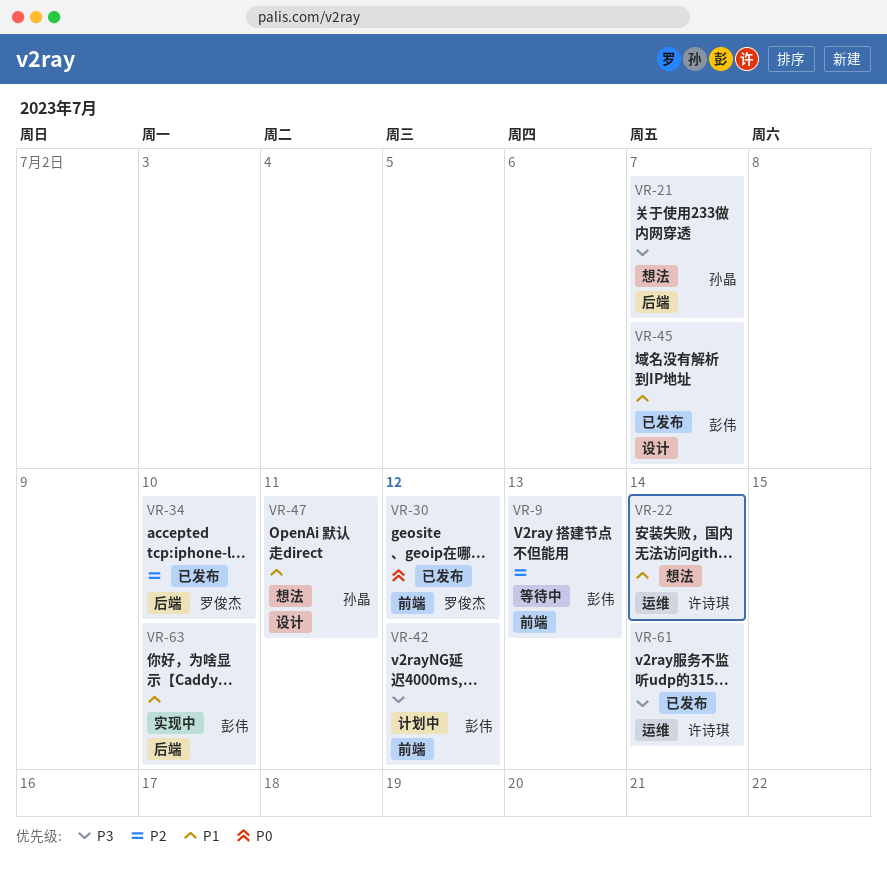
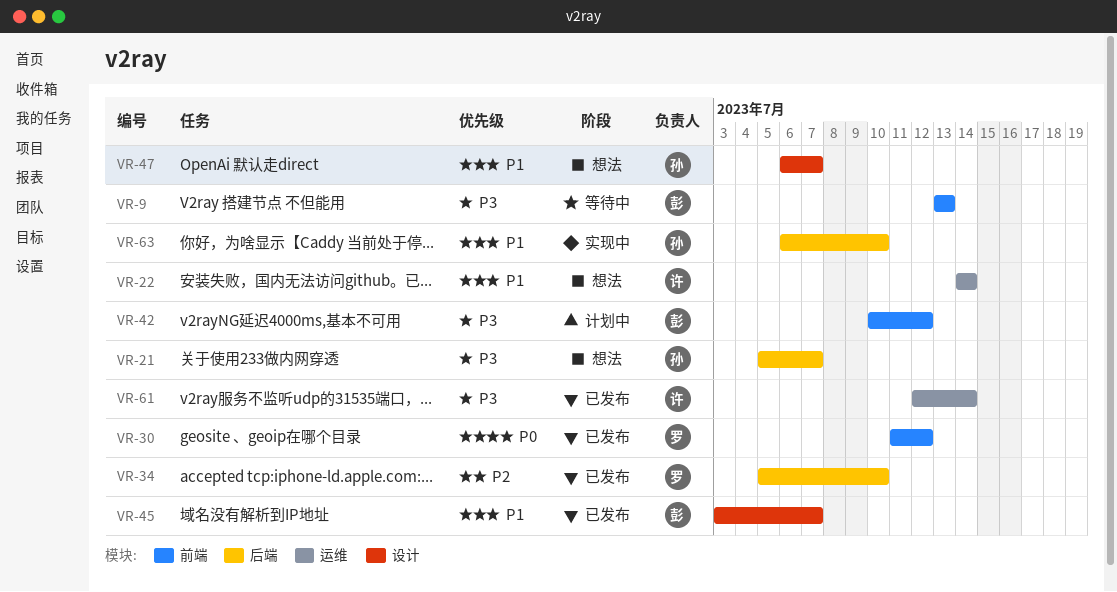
VR-9, priority: P2 -> P3
VR-47, due: Jul 11 -> Jul 7
VR-63, owner: 彭伟 -> 孙晶

